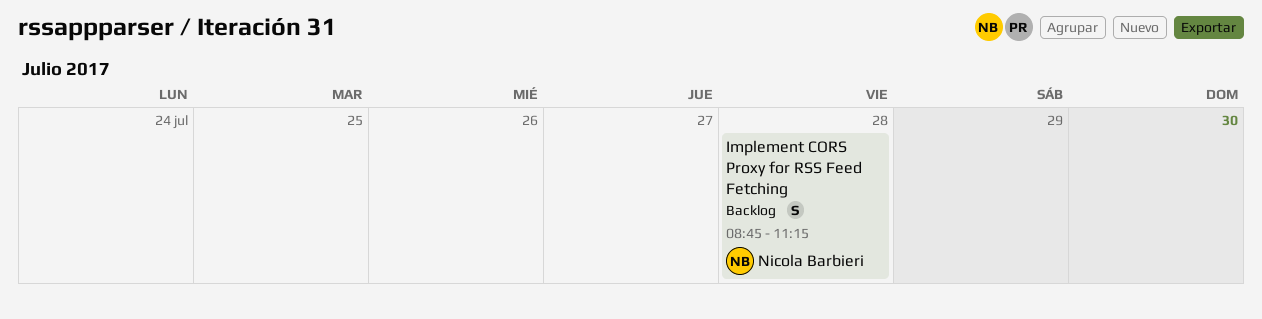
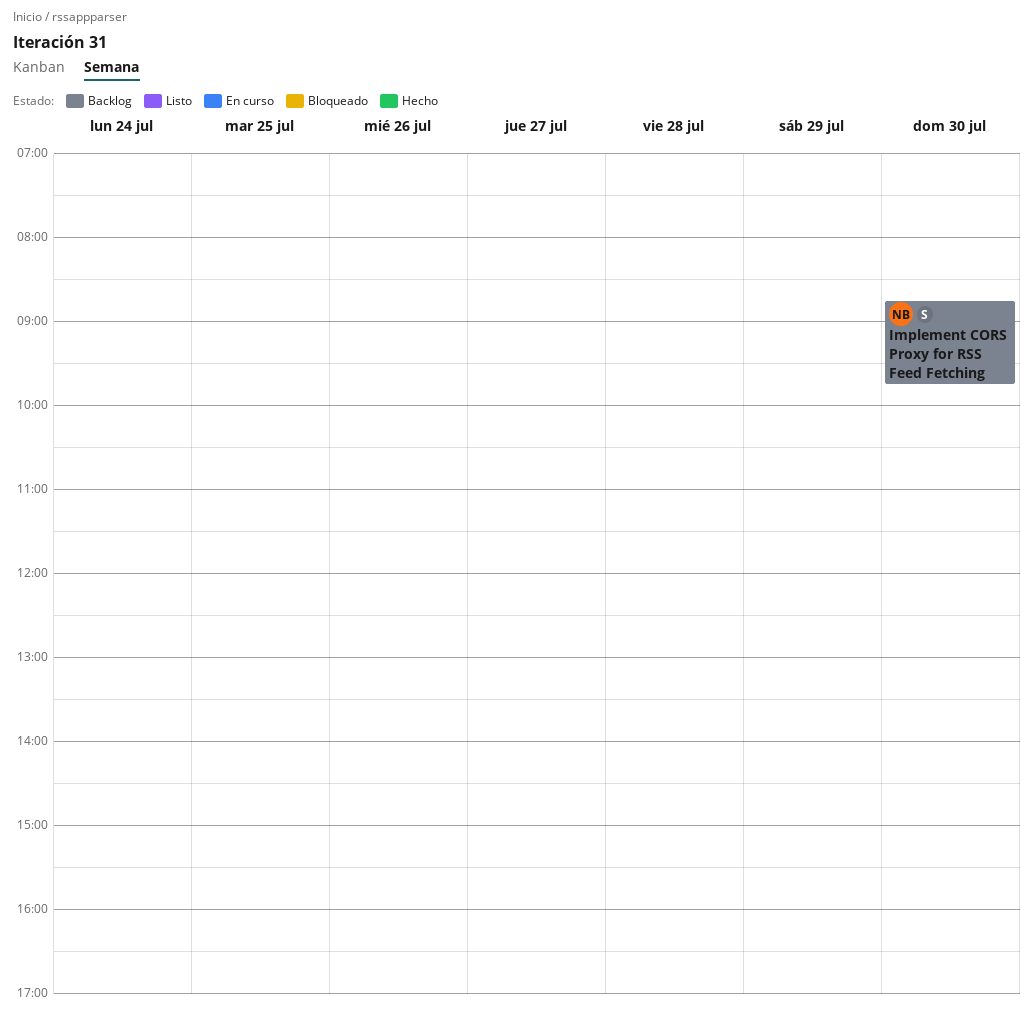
Implement CORS Proxy for RSS Feed Fetching, day: Jul 28 -> Jul 30
Implement CORS Proxy for RSS Feed Fetching, ends: 11:15 -> 09:45

